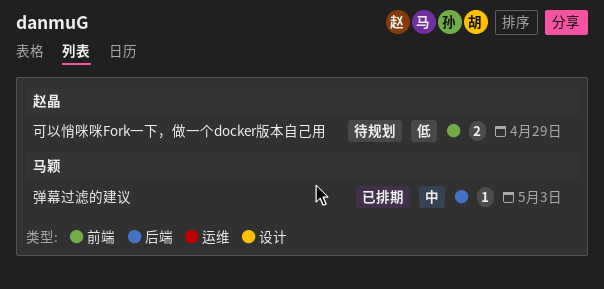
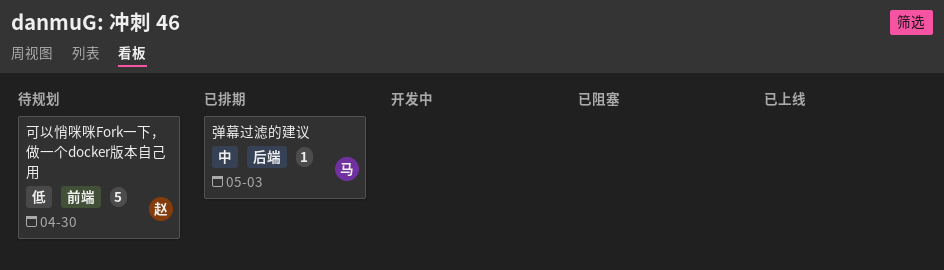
可以悄咪咪Fork一下，做一个docker版本自己用, estimate: 2 -> 5
可以悄咪咪Fork一下，做一个docker版本自己用, due: Apr 29 -> Apr 30

